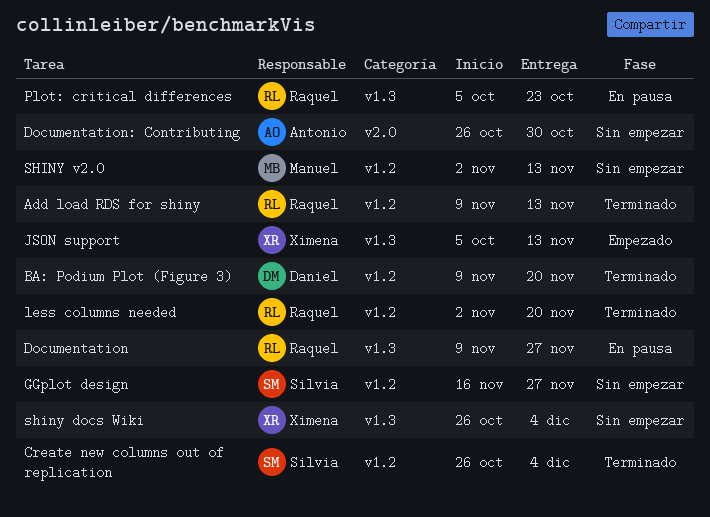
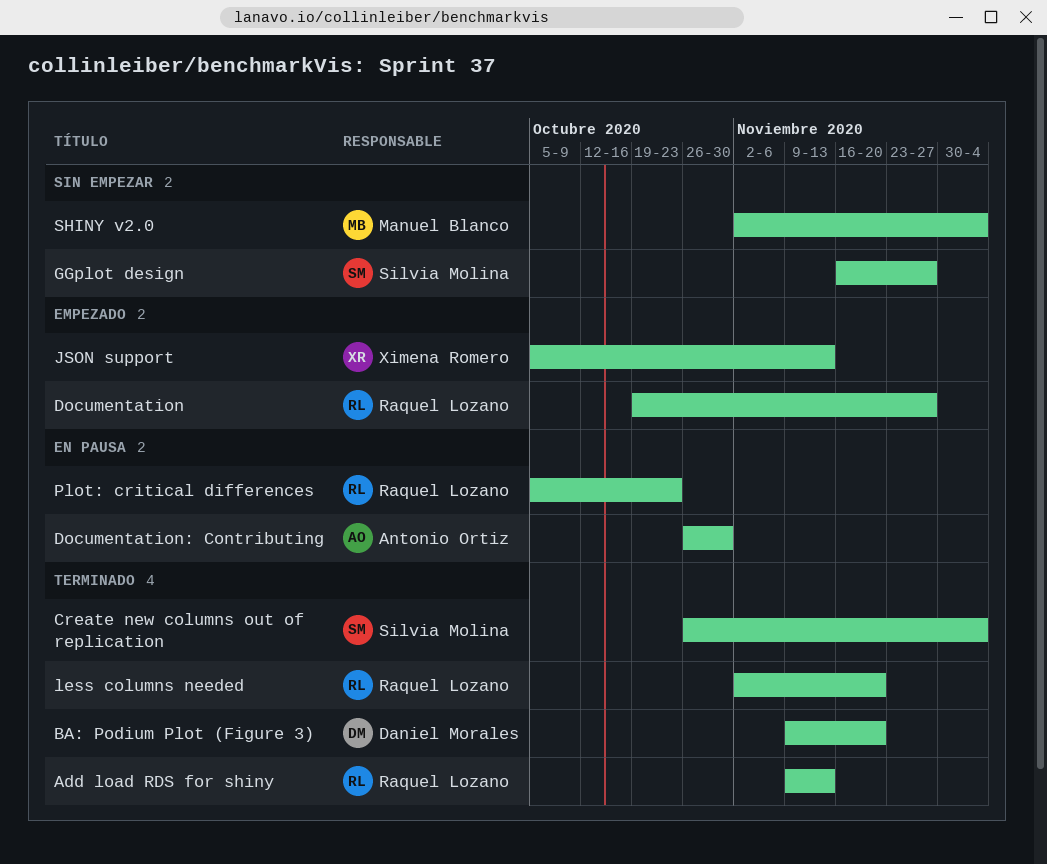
Documentation, status: En pausa -> Empezado
Documentation, start: Nov 9 -> Oct 19
Documentation: Contributing, status: Sin empezar -> En pausa
shiny docs Wiki: present -> none
SHINY v2.0, due: Nov 13 -> Dec 4

